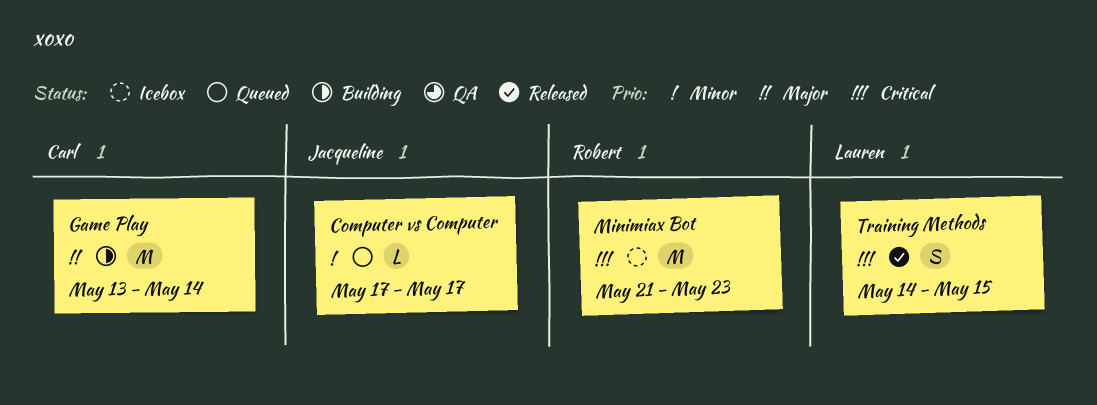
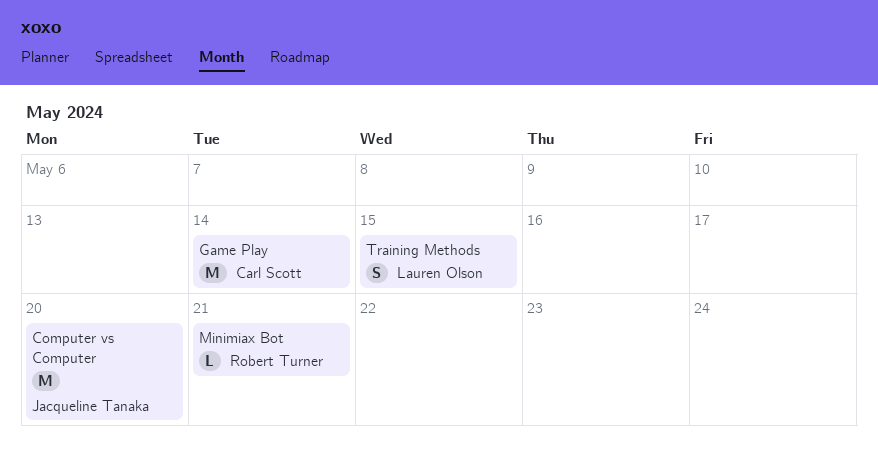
Computer vs Computer, estimate: L -> M
Computer vs Computer, due: May 17 -> May 20
Minimiax Bot, estimate: M -> L
Minimiax Bot, due: May 23 -> May 21

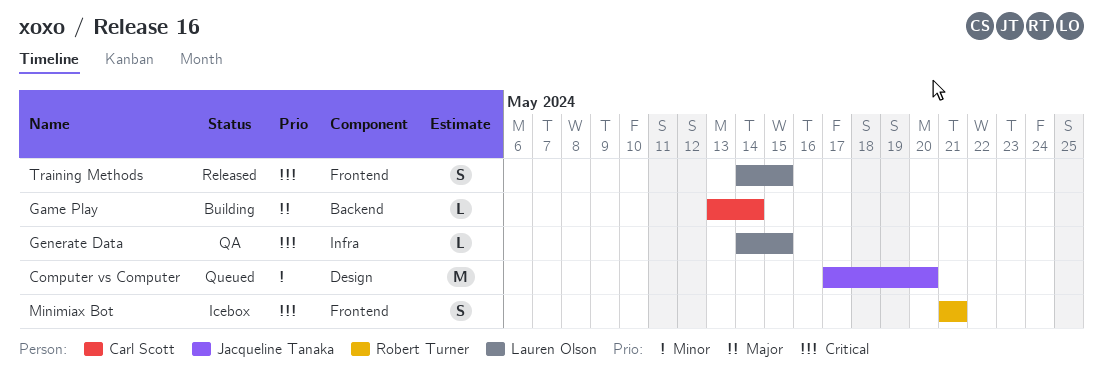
Game Play, estimate: M -> L
Generate Data: none -> present
Minimiax Bot, estimate: L -> S

